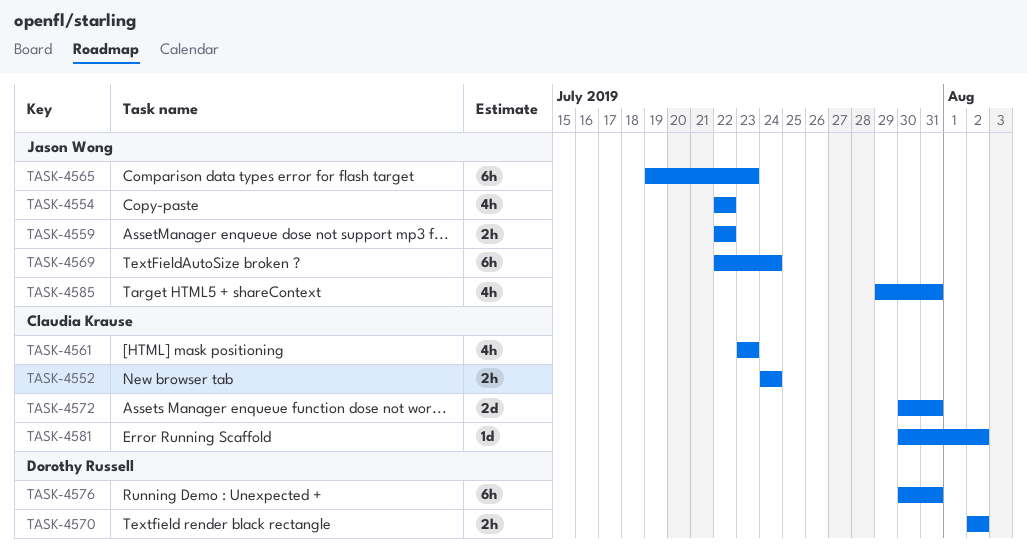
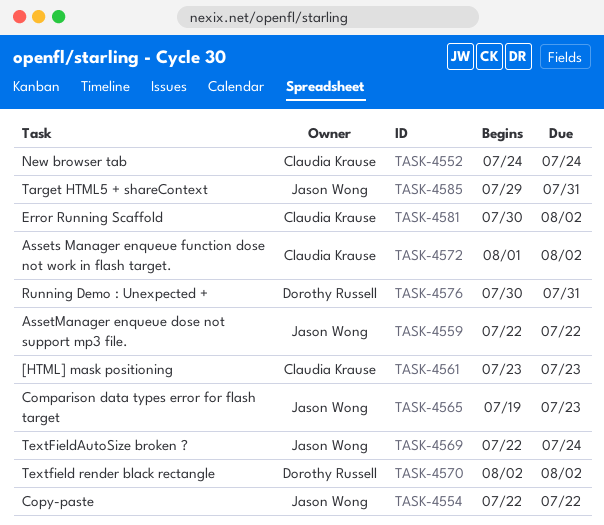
TASK-4572, start: Jul 30 -> Aug 1
TASK-4572, due: Jul 31 -> Aug 2

